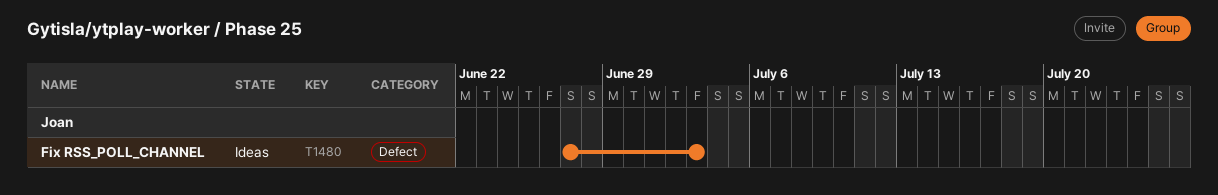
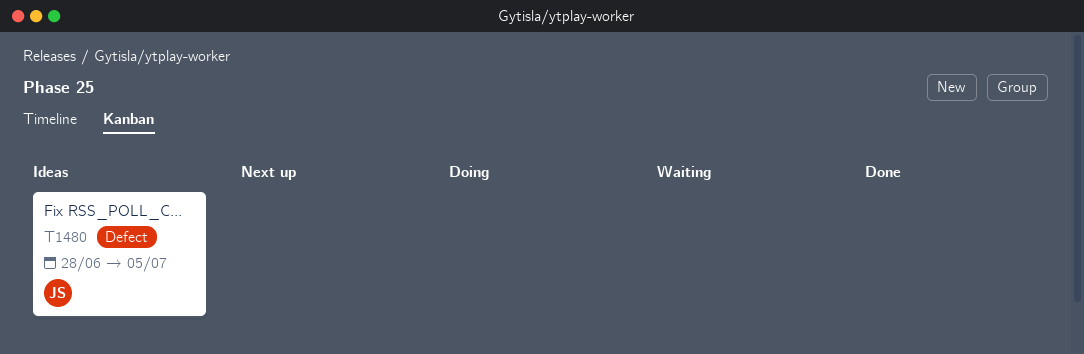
T1480, start: Jun 27 -> Jun 28
T1480, due: Jul 3 -> Jul 5

